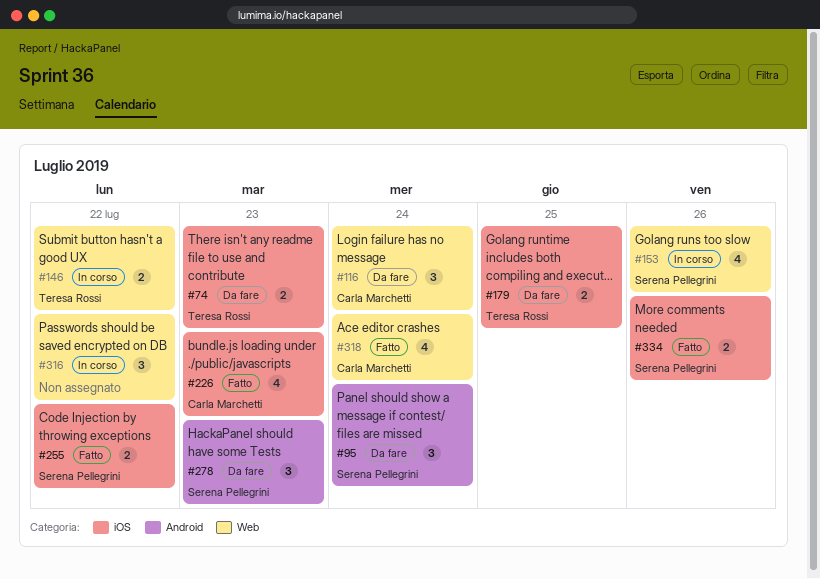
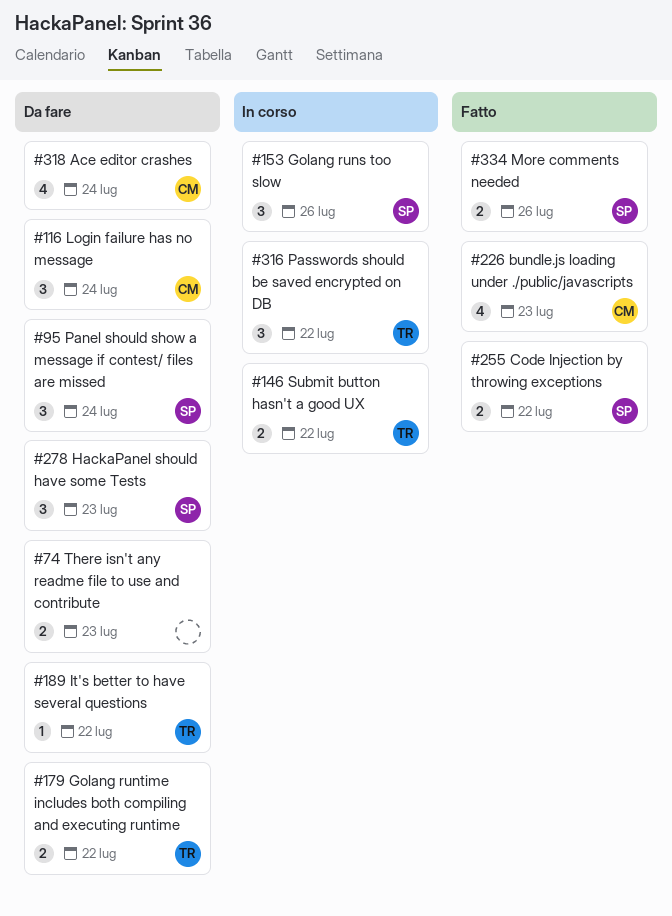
#74, owner: Teresa Rossi -> none
#153, estimate: 4 -> 3
#179, due: Jul 25 -> Jul 22
#189: none -> present
#316, owner: none -> Teresa Rossi
#318, status: Fatto -> Da fare

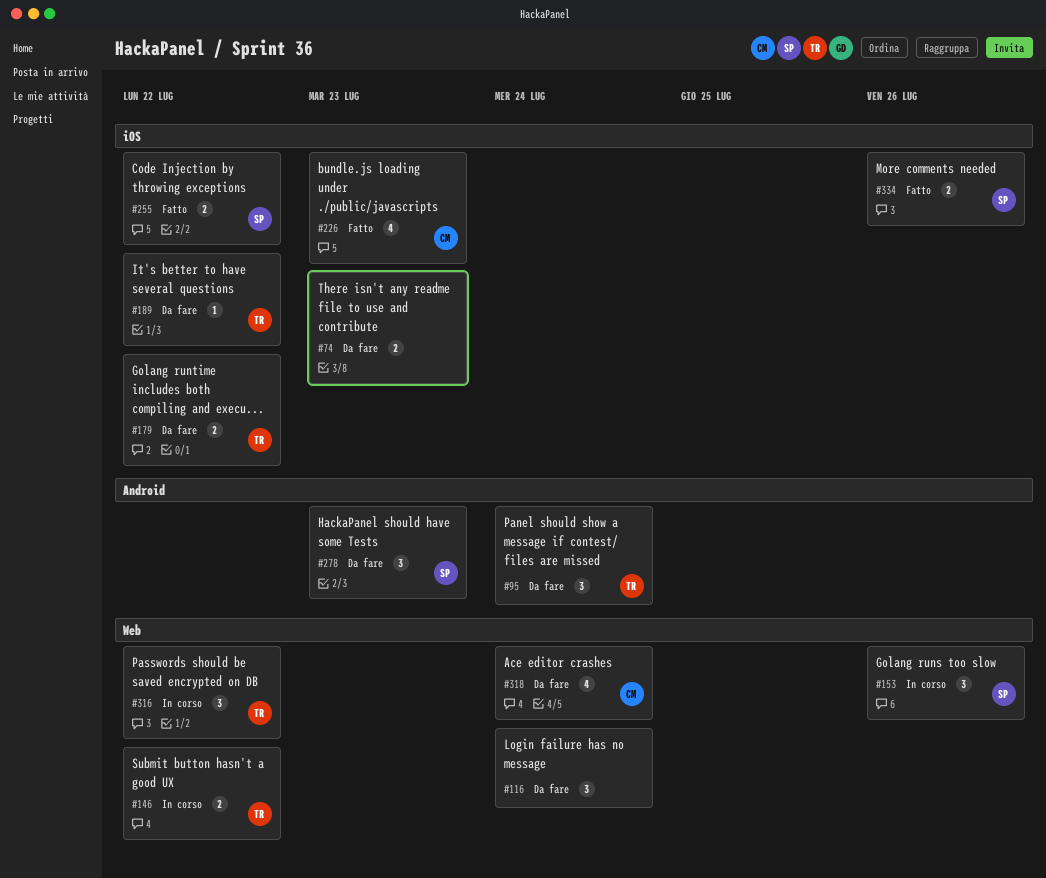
#95, owner: SP -> TR
#116, owner: CM -> none

